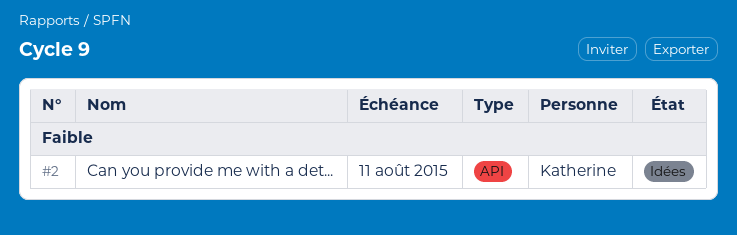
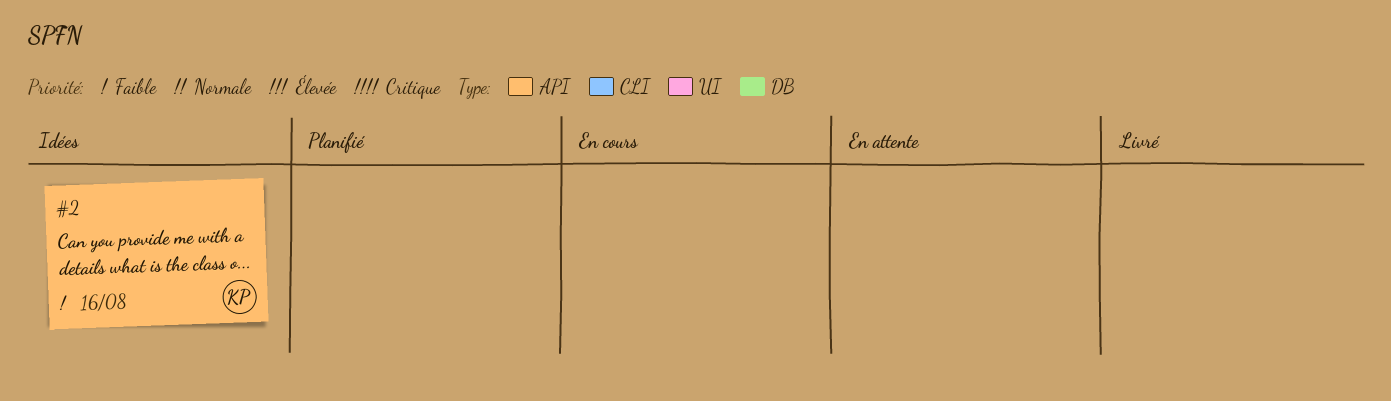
#2, due: Aug 11 -> Aug 16

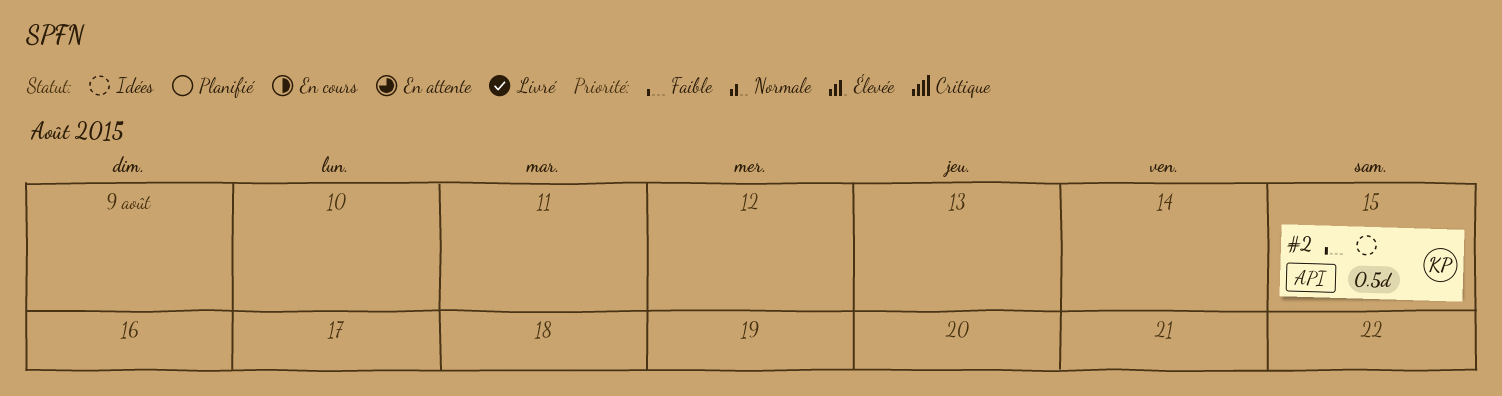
#2, due: Aug 16 -> Aug 15

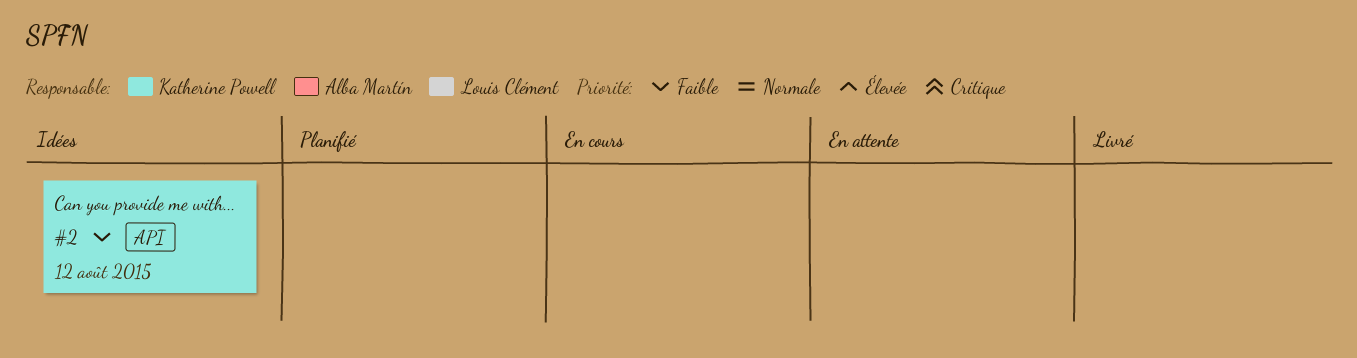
#2, due: Aug 15 -> Aug 12

